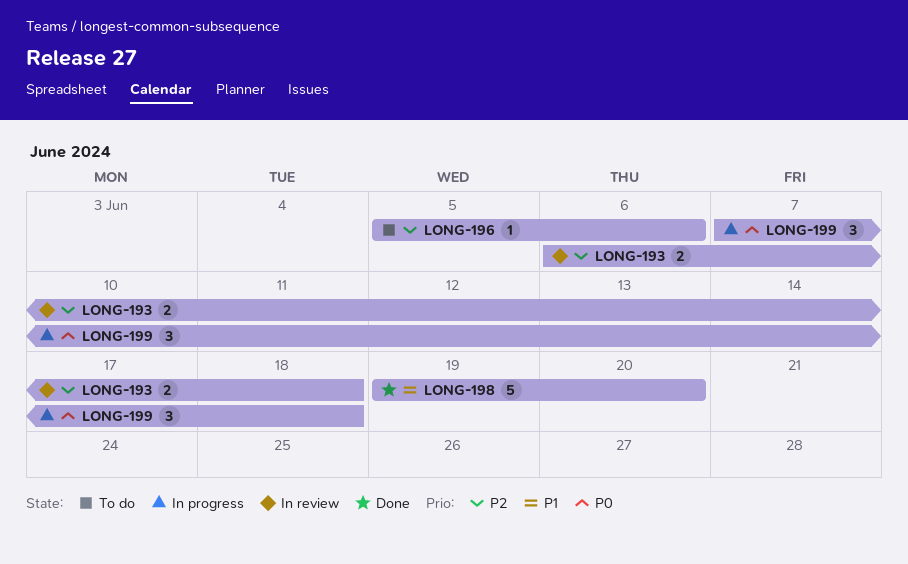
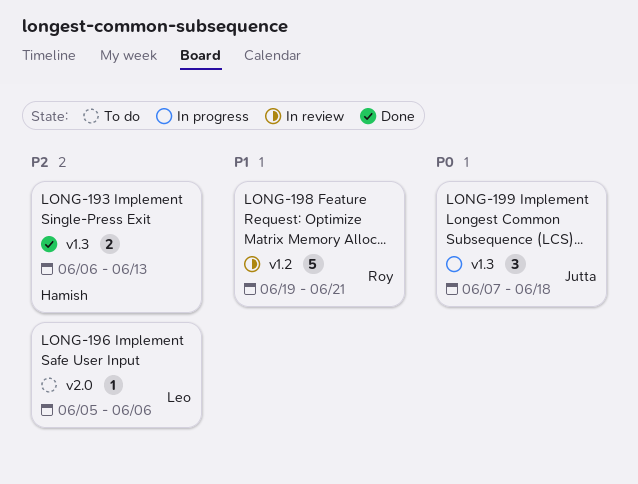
LONG-193, status: In review -> Done
LONG-193, due: Jun 18 -> Jun 13
LONG-198, status: Done -> In review
LONG-198, due: Jun 20 -> Jun 21

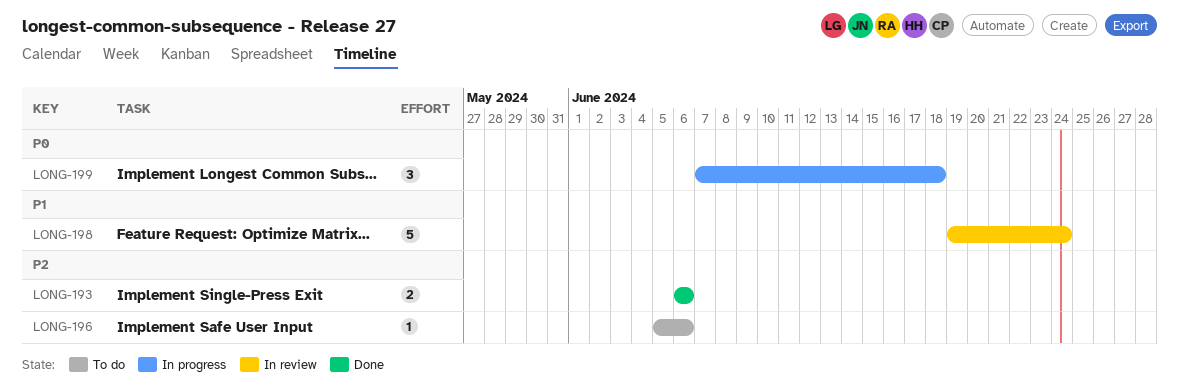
LONG-193, due: Jun 13 -> Jun 6
LONG-198, due: Jun 21 -> Jun 24

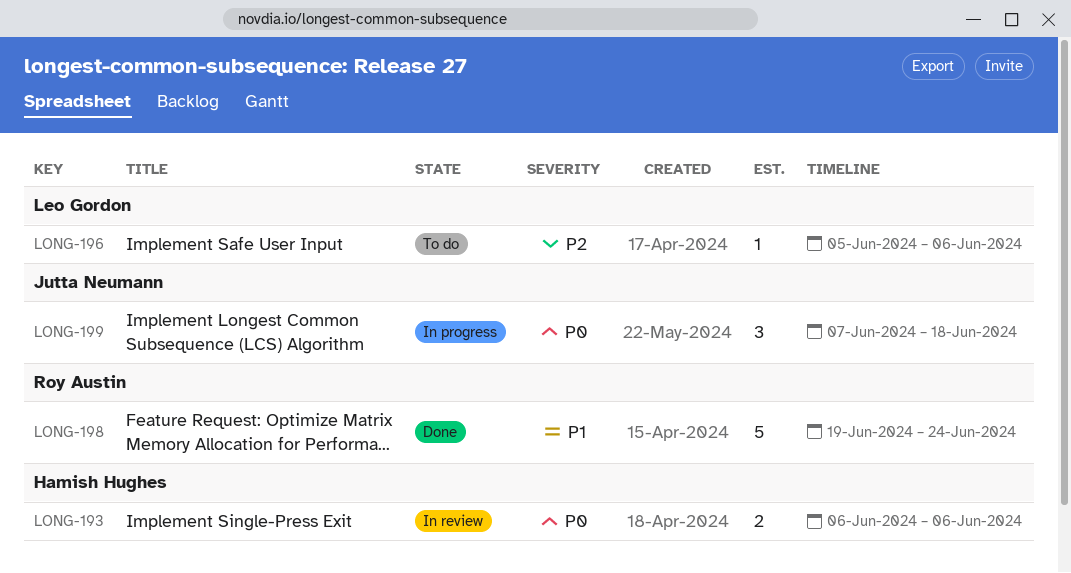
LONG-193, status: Done -> In review
LONG-193, priority: P2 -> P0
LONG-198, status: In review -> Done

